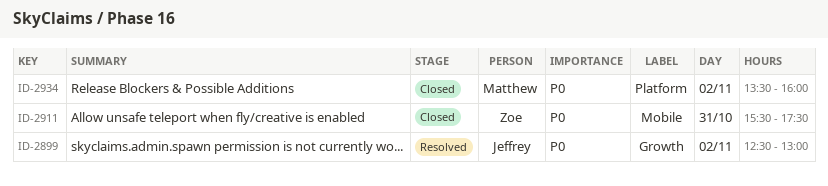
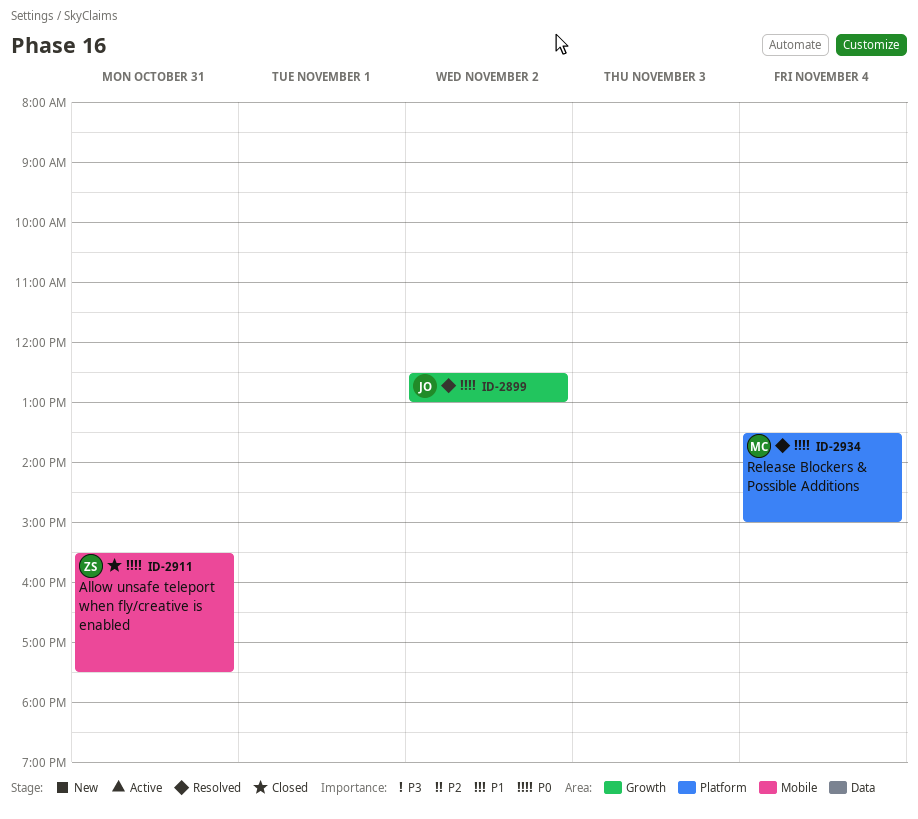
ID-2934, status: Closed -> Resolved
ID-2934, day: Nov 2 -> Nov 4
ID-2934, ends: 16:00 -> 15:00

